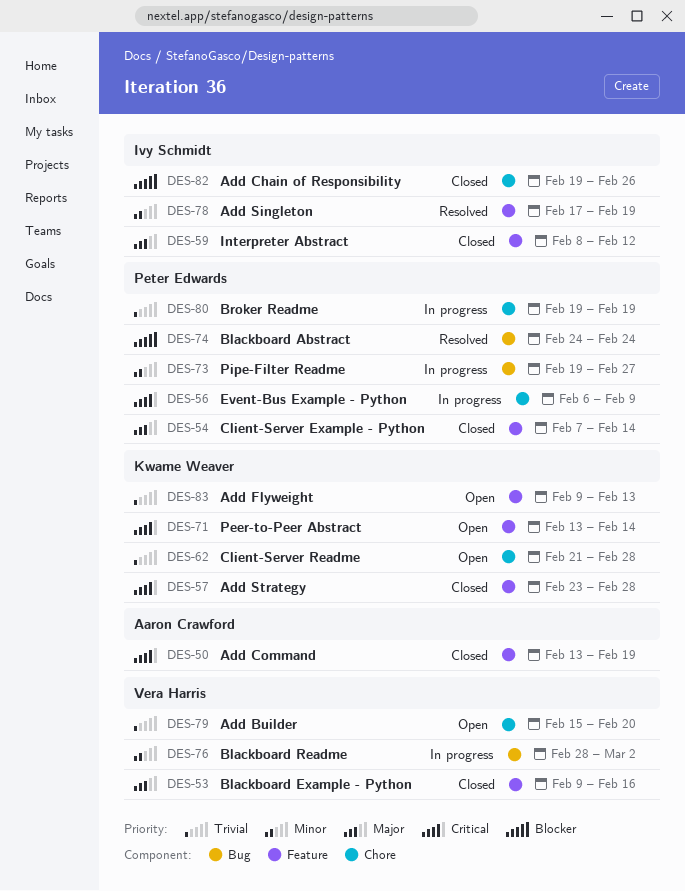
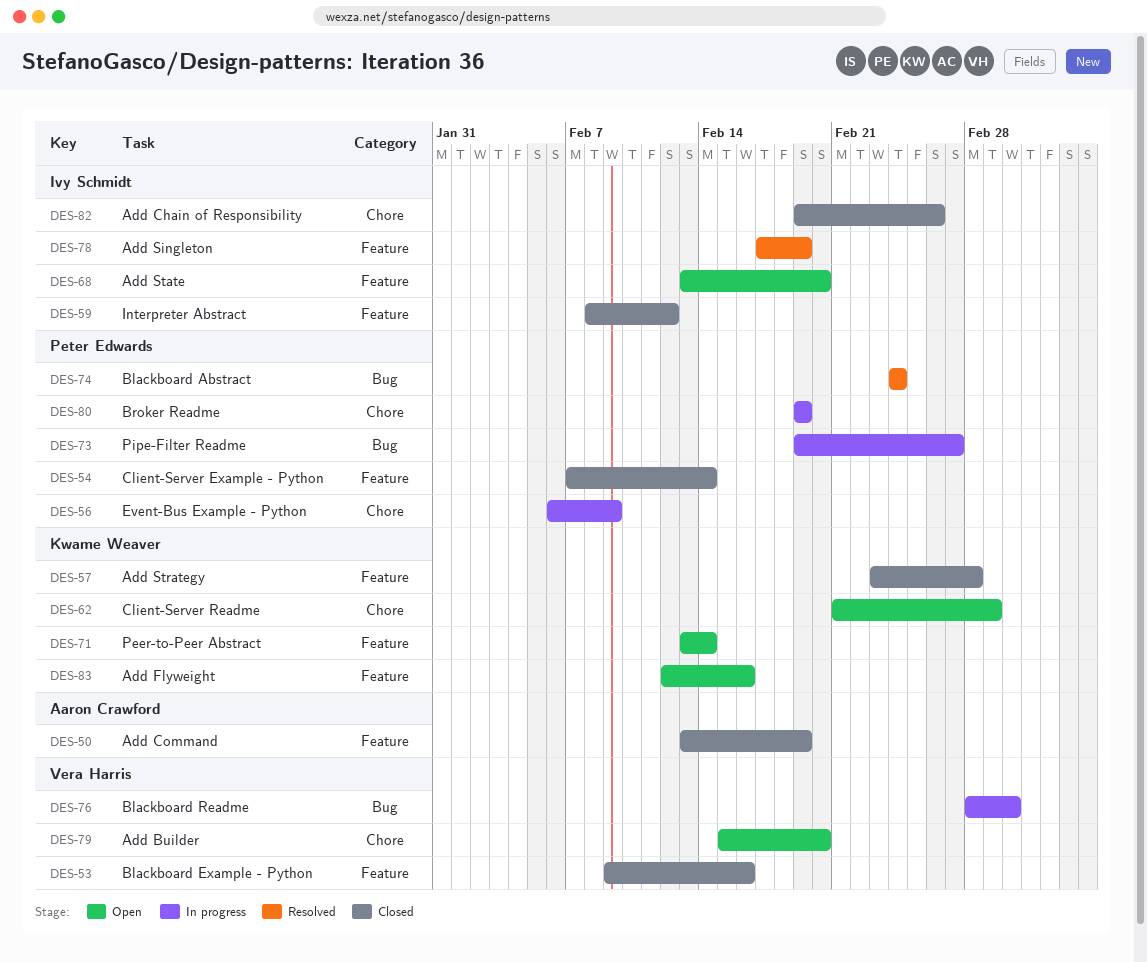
DES-62, due: Feb 28 -> Mar 1
DES-68: none -> present
DES-83, start: Feb 9 -> Feb 12
DES-83, due: Feb 13 -> Feb 16

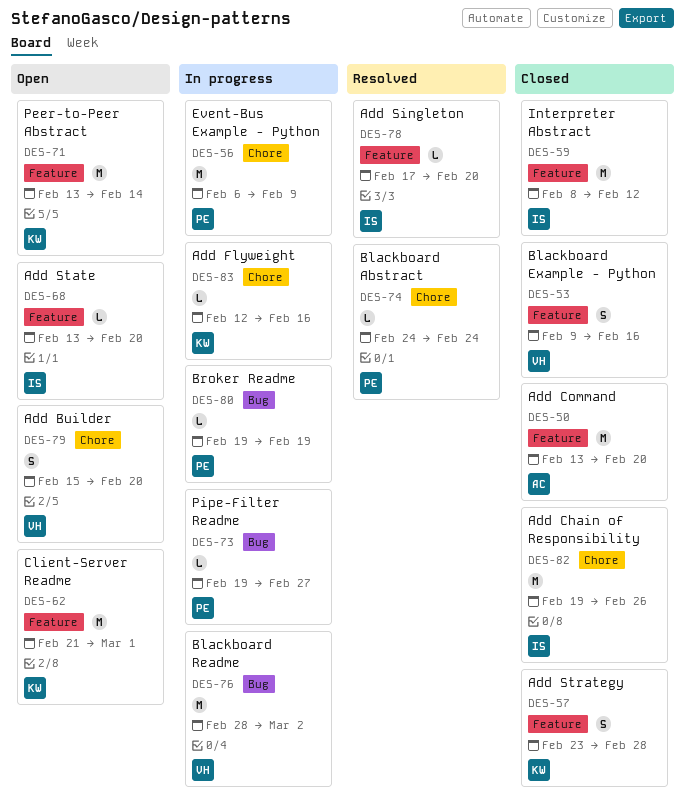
DES-50, due: Feb 19 -> Feb 20
DES-54: present -> none
DES-62, label: Chore -> Feature
DES-74, label: Bug -> Chore
DES-78, due: Feb 19 -> Feb 20
DES-80, label: Chore -> Bug
DES-83, status: Open -> In progress
DES-83, label: Feature -> Chore

